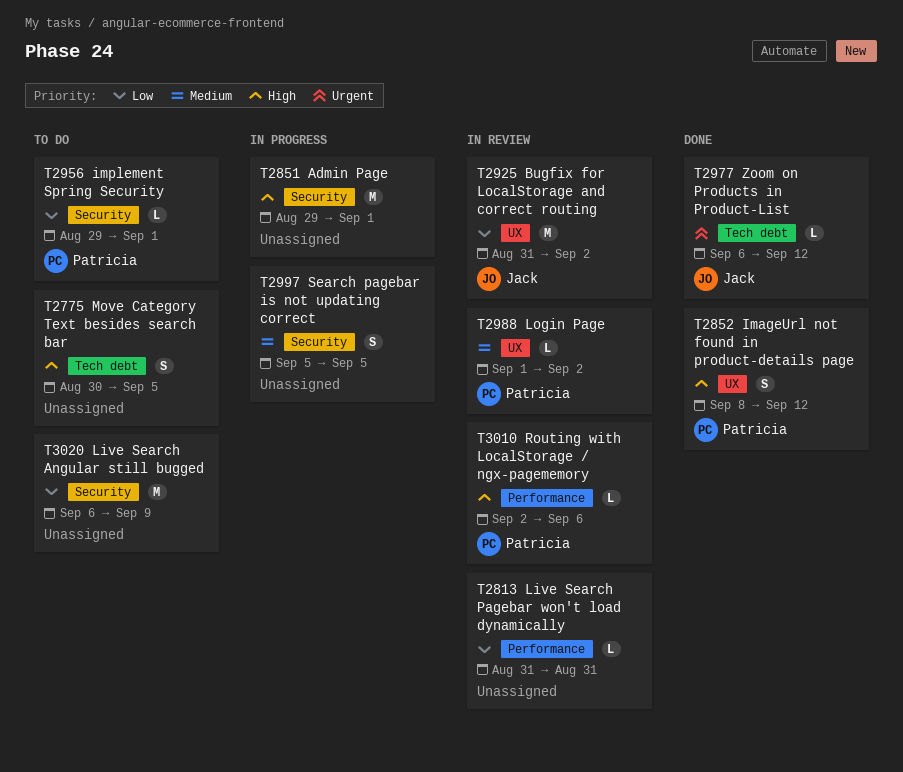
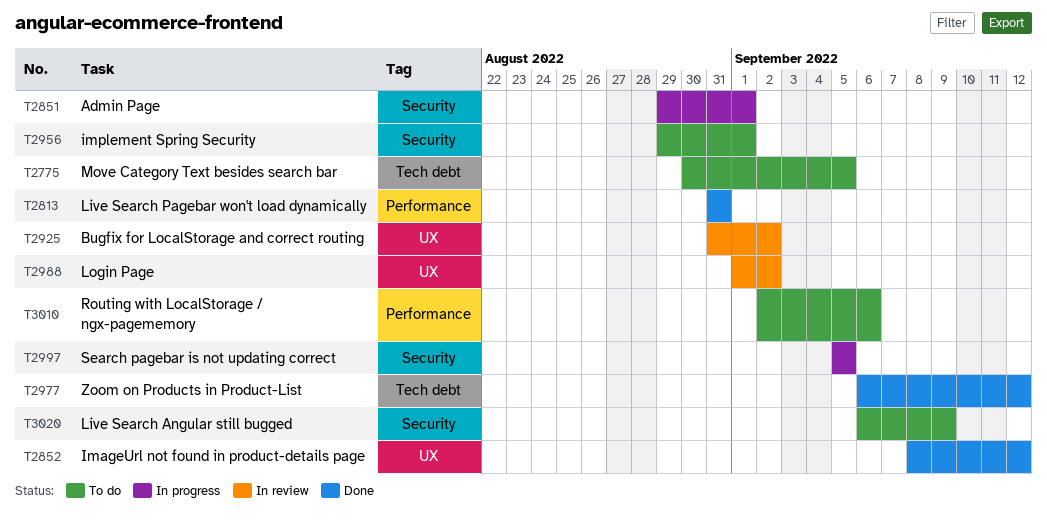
T2813, status: In review -> Done
T3010, status: In review -> To do

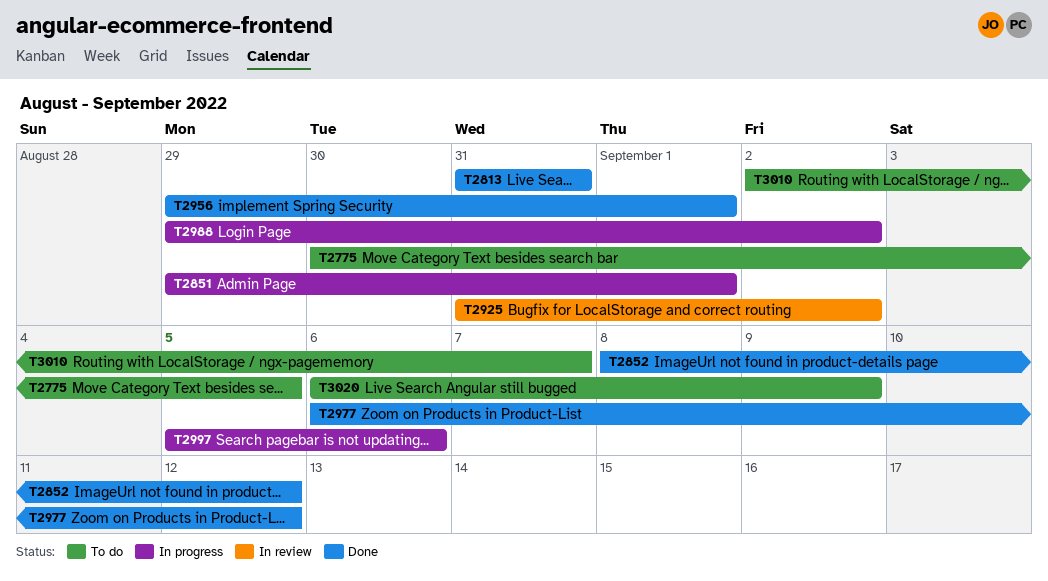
T2956, status: To do -> Done
T2988, status: In review -> In progress
T2988, start: Sep 1 -> Aug 29
T2997, due: Sep 5 -> Sep 6
T3010, due: Sep 6 -> Sep 7

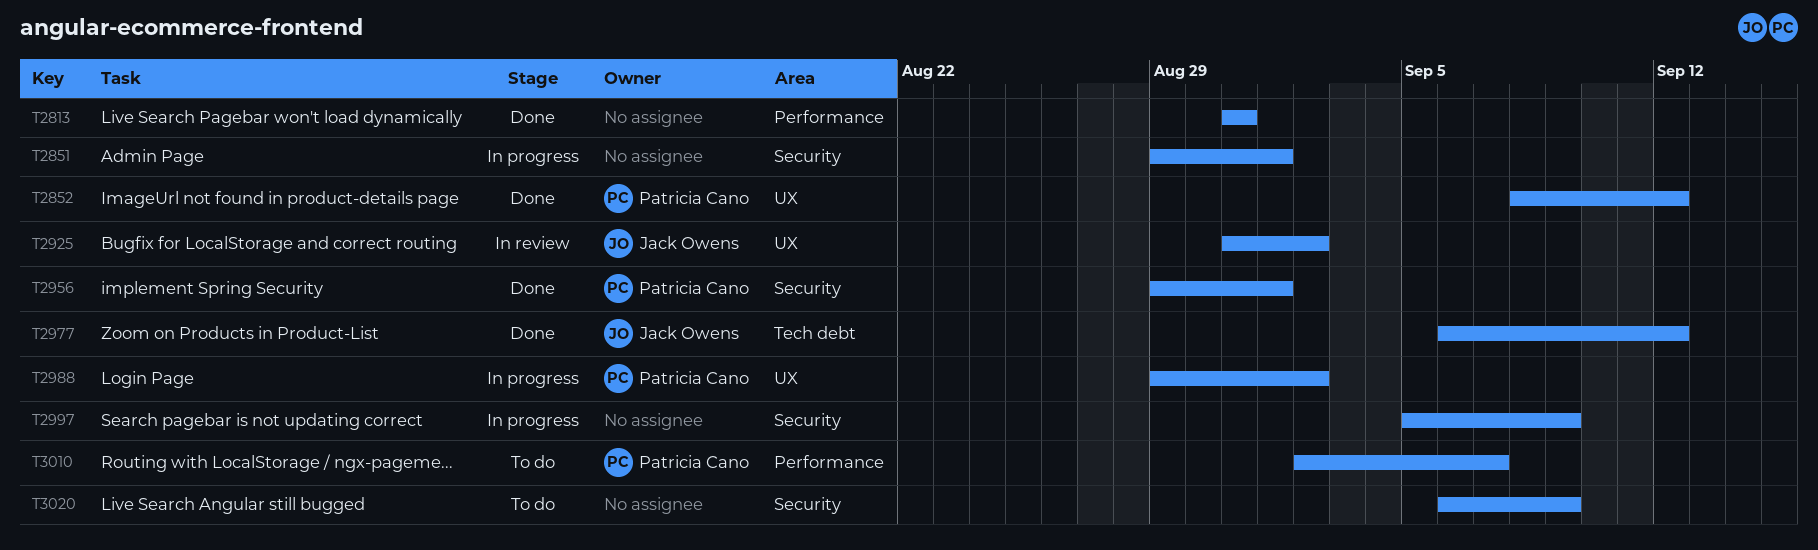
T2775: present -> none
T2997, due: Sep 6 -> Sep 9

